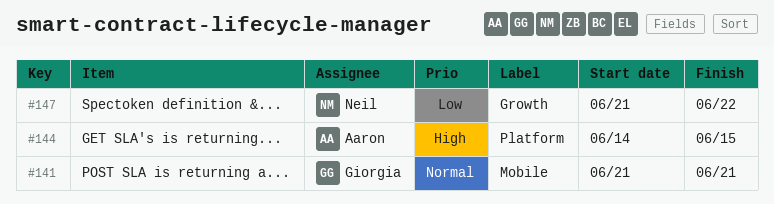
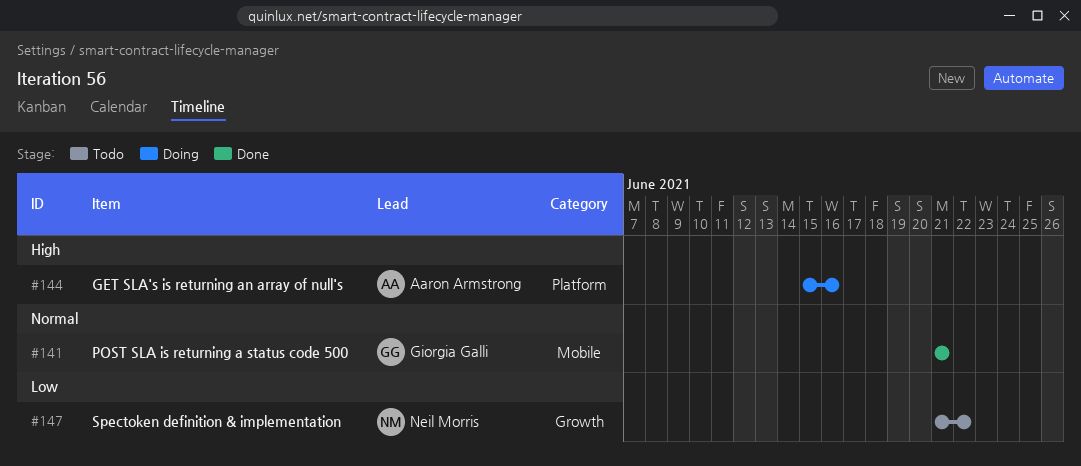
#144, start: Jun 14 -> Jun 15
#144, due: Jun 15 -> Jun 16

